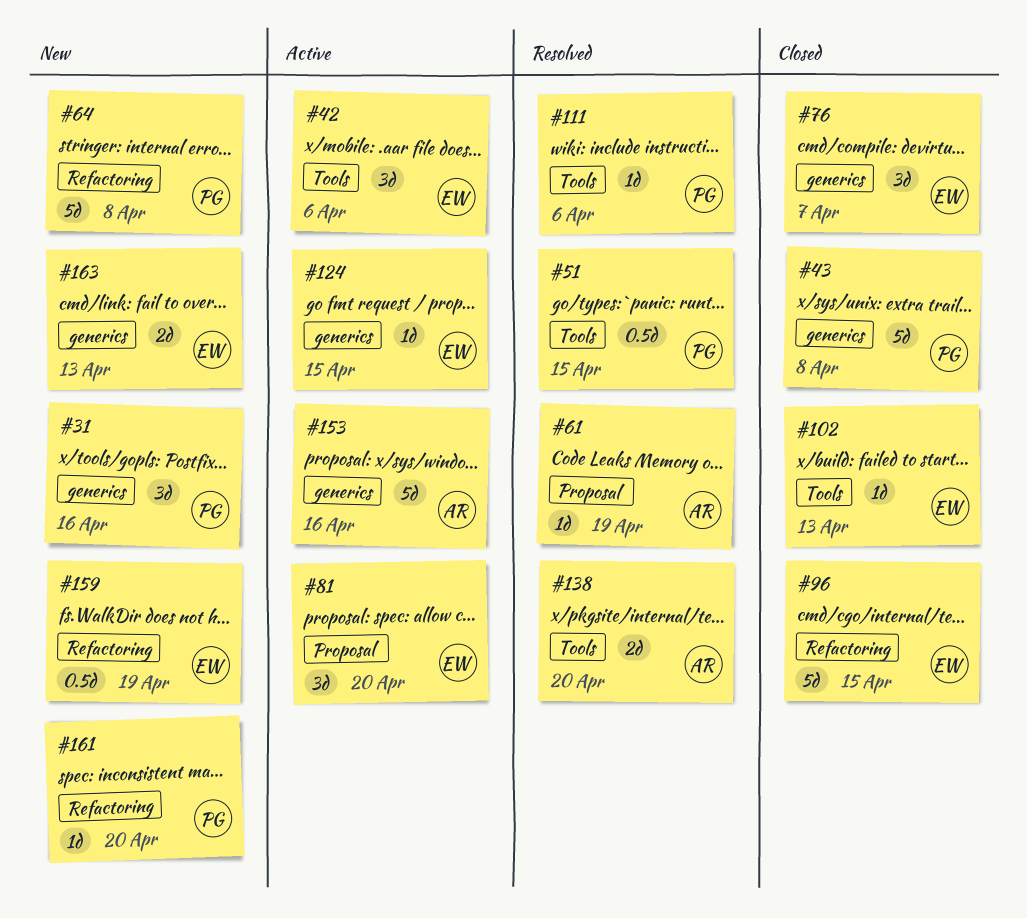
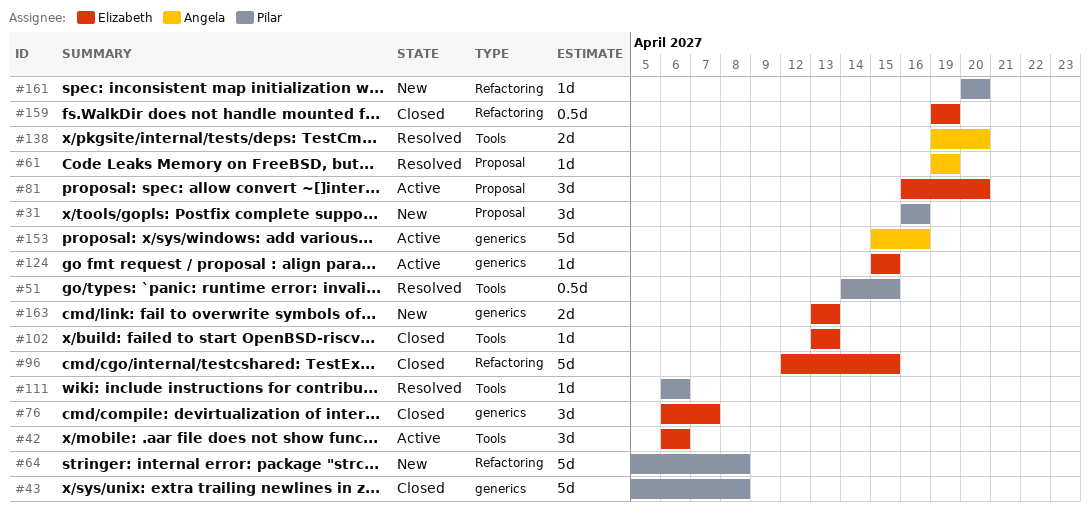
#31, label: generics -> Proposal
#159, status: New -> Closed

